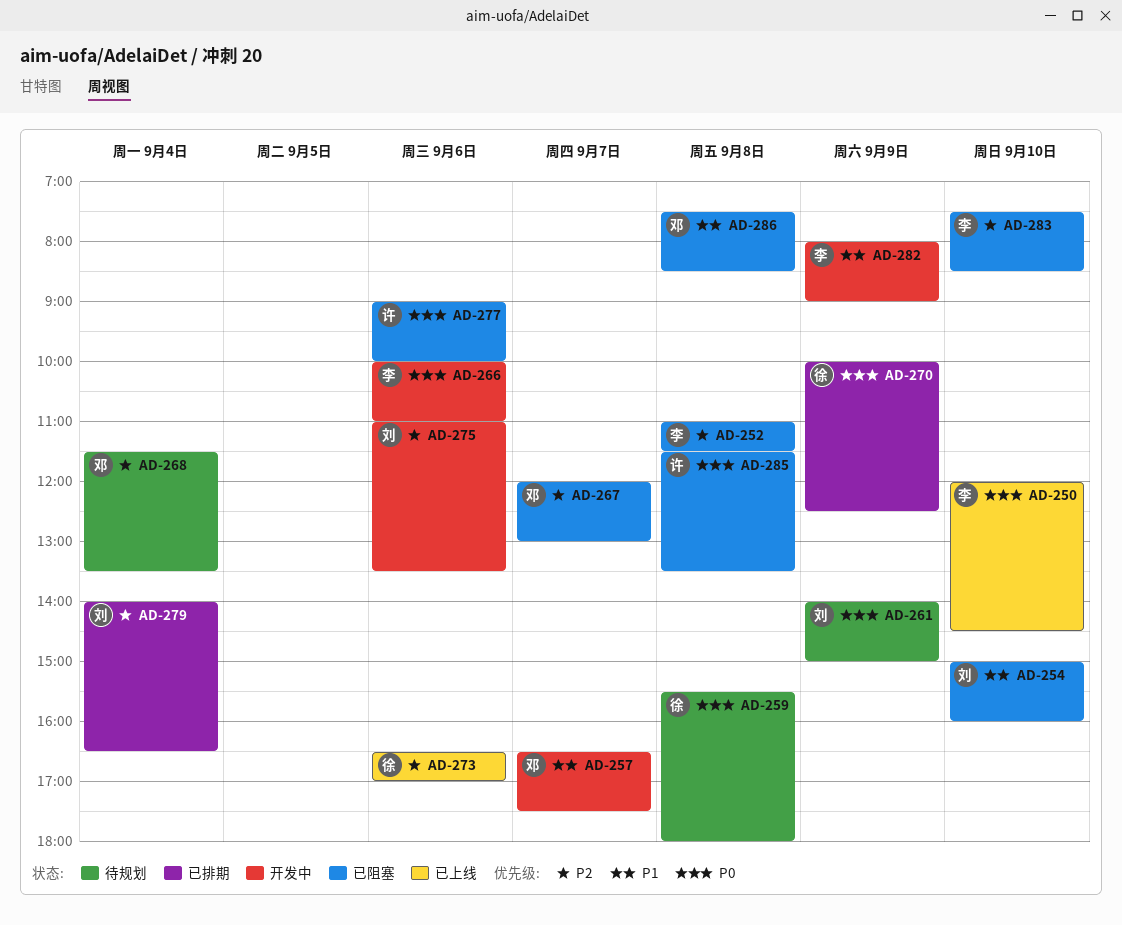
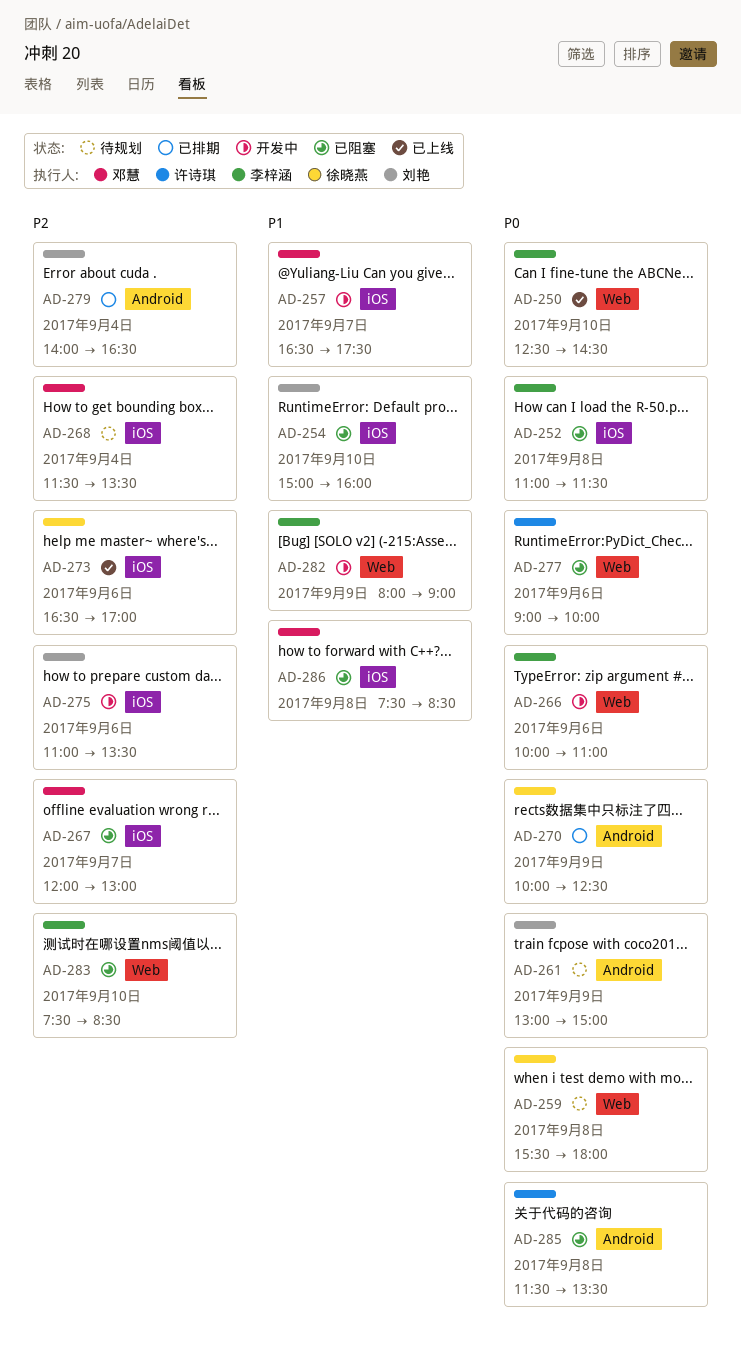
AD-250, begins: 12:00 -> 12:30
AD-252, priority: P2 -> P0
AD-261, begins: 14:00 -> 13:00

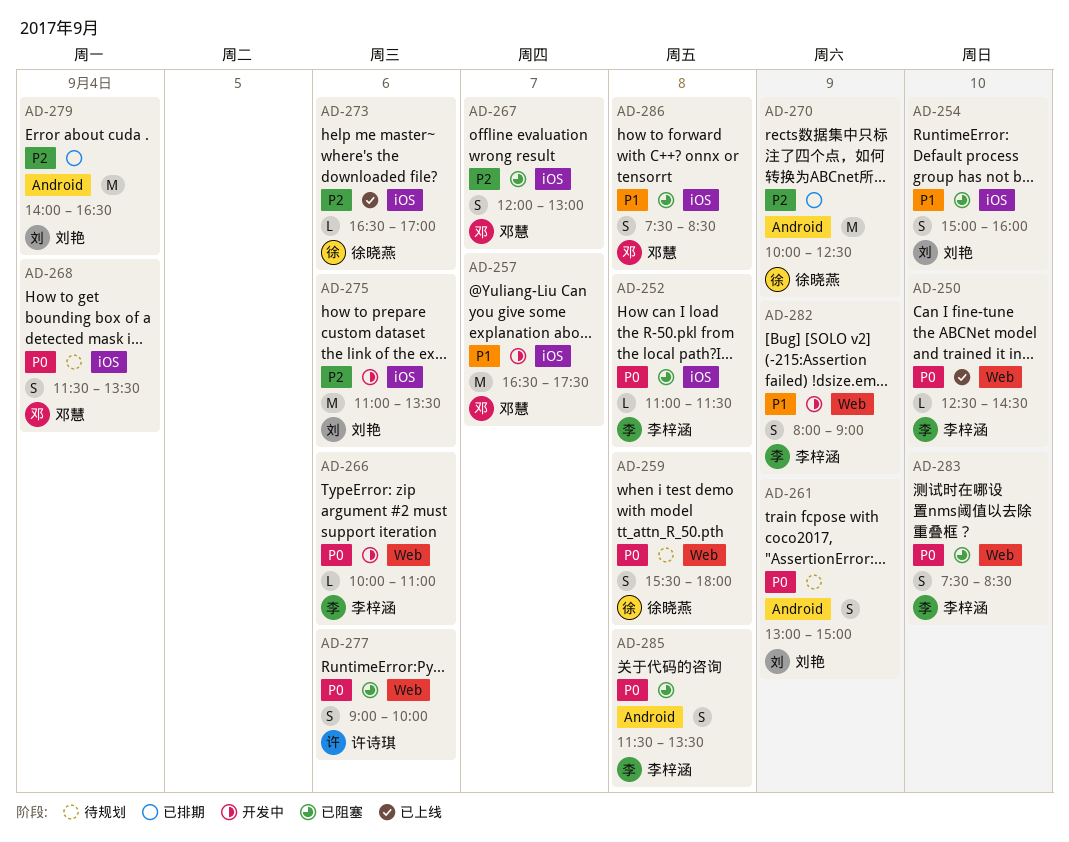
AD-268, priority: P2 -> P0
AD-270, priority: P0 -> P2
AD-283, priority: P2 -> P0
AD-285, owner: 许诗琪 -> 李梓涵

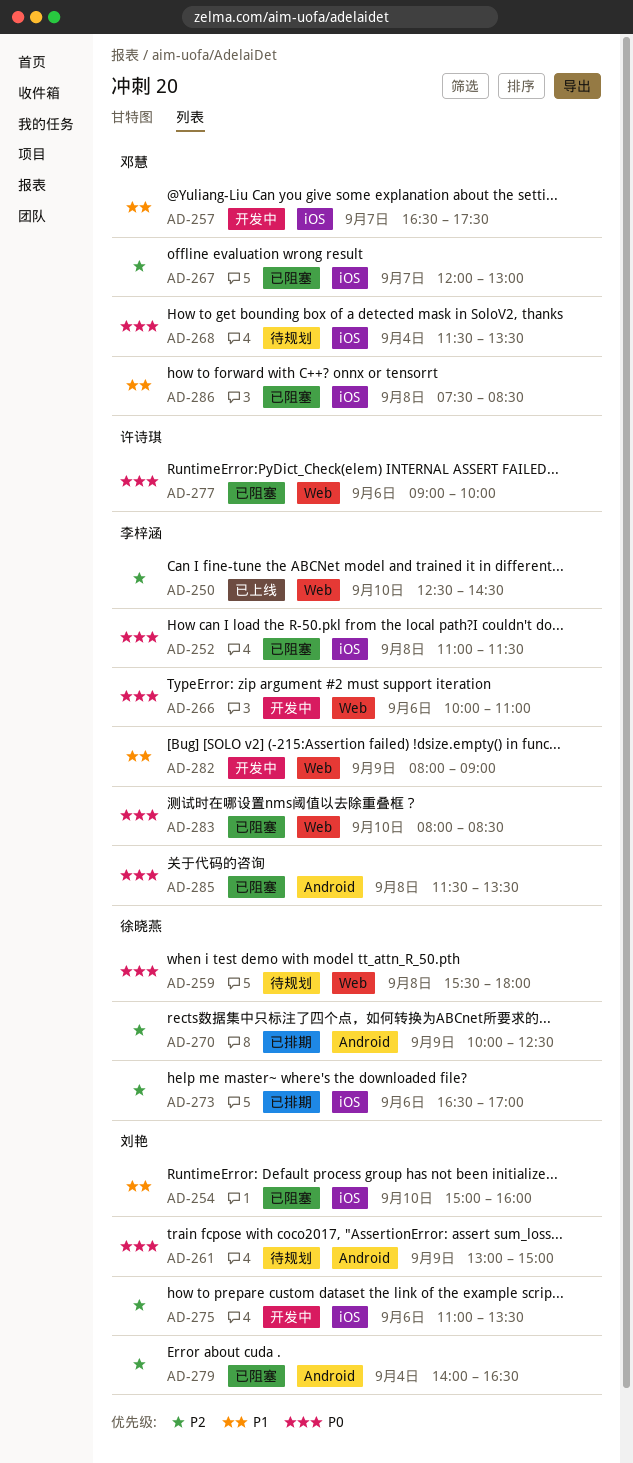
AD-250, priority: P0 -> P2
AD-273, status: 已上线 -> 已排期
AD-279, status: 已排期 -> 已阻塞
AD-283, begins: 07:30 -> 08:00

